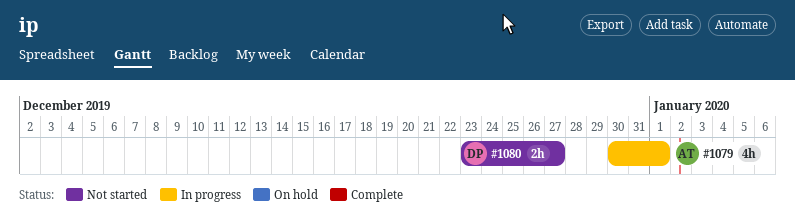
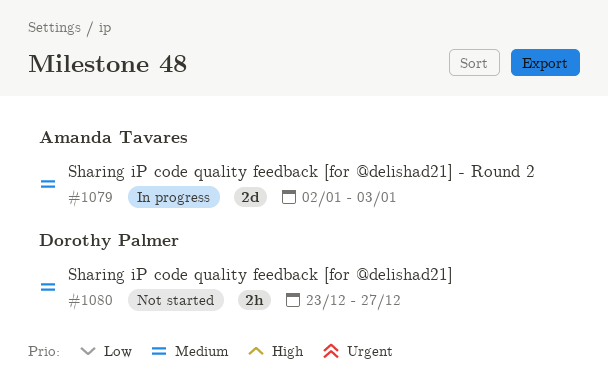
#1079, estimate: 4h -> 2d
#1079, start: Dec 30 -> Jan 2
#1079, due: Jan 1 -> Jan 3

